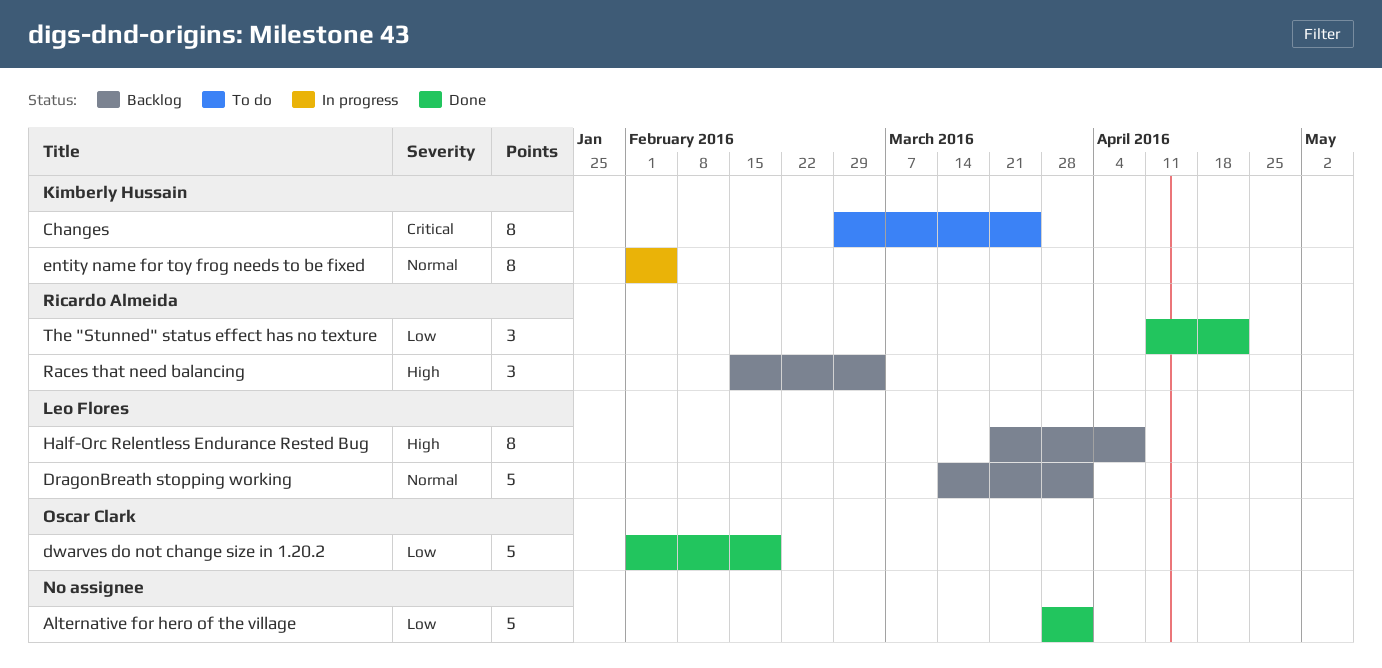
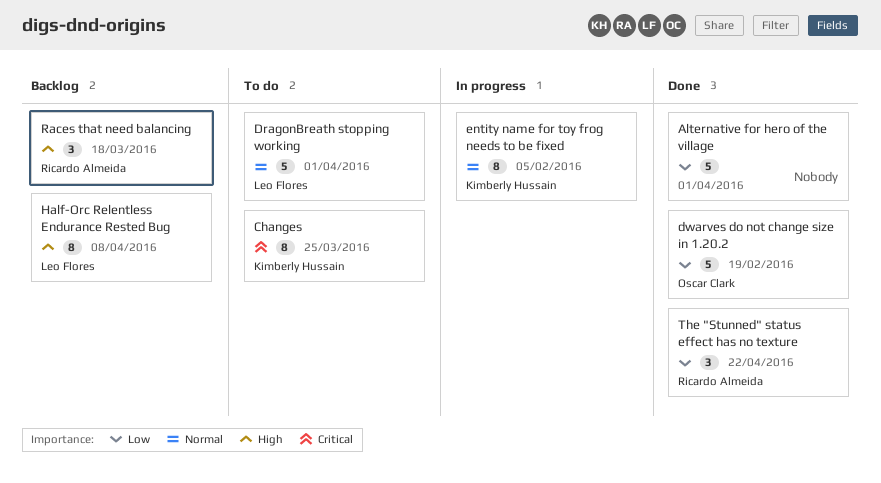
DragonBreath stopping working, status: Backlog -> To do
Races that need balancing, due: Mar 4 -> Mar 18

